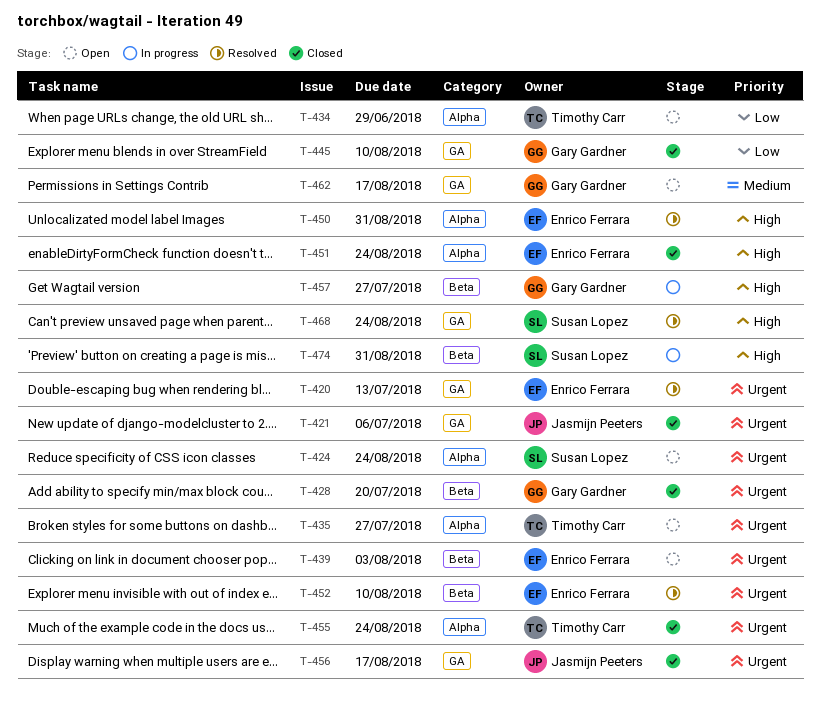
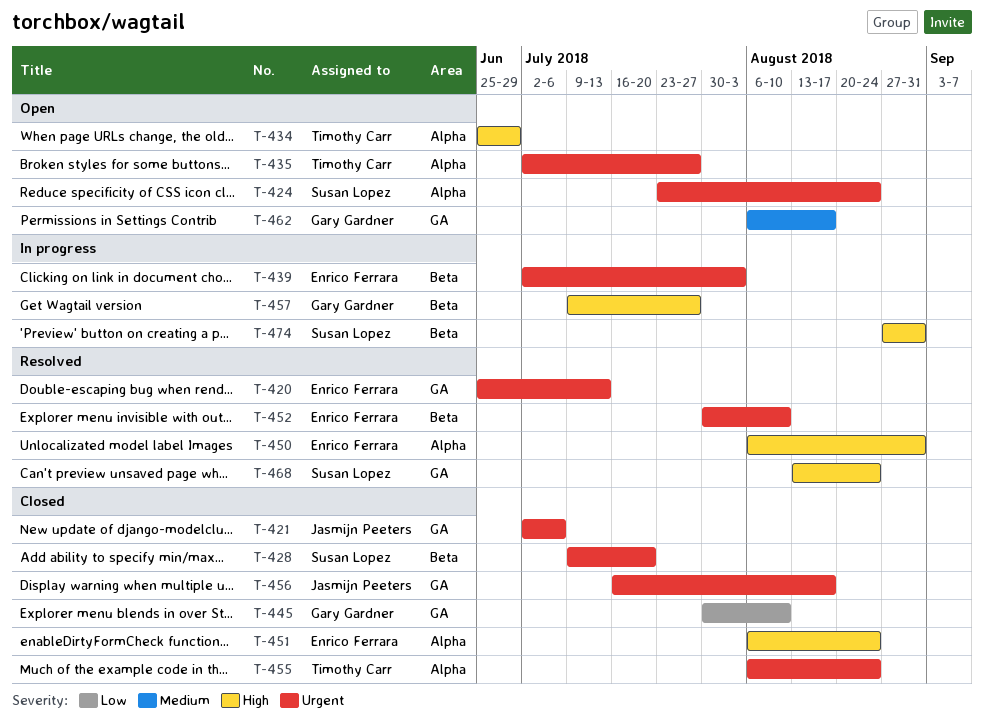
T-428, owner: Gary Gardner -> Susan Lopez
T-434, priority: Low -> High
T-439, status: Open -> In progress

